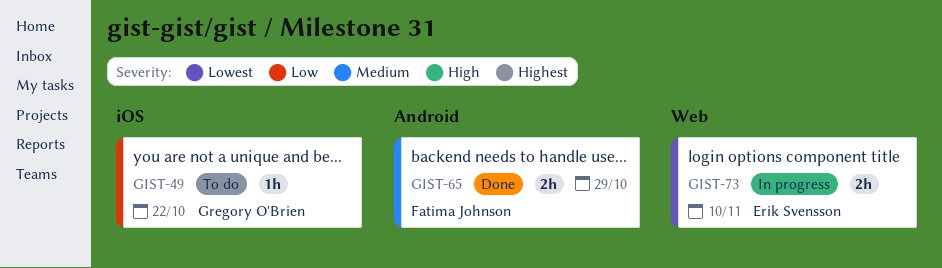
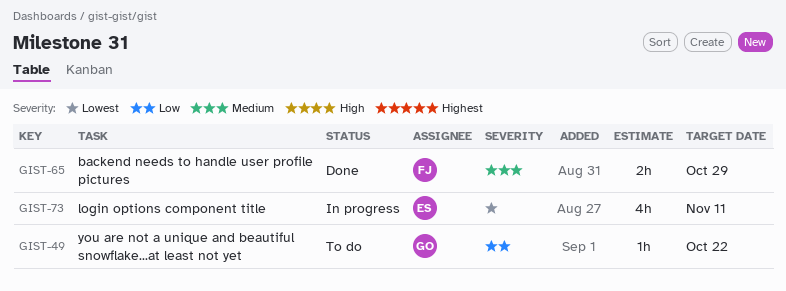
GIST-73, estimate: 2h -> 4h
GIST-73, due: Nov 10 -> Nov 11

